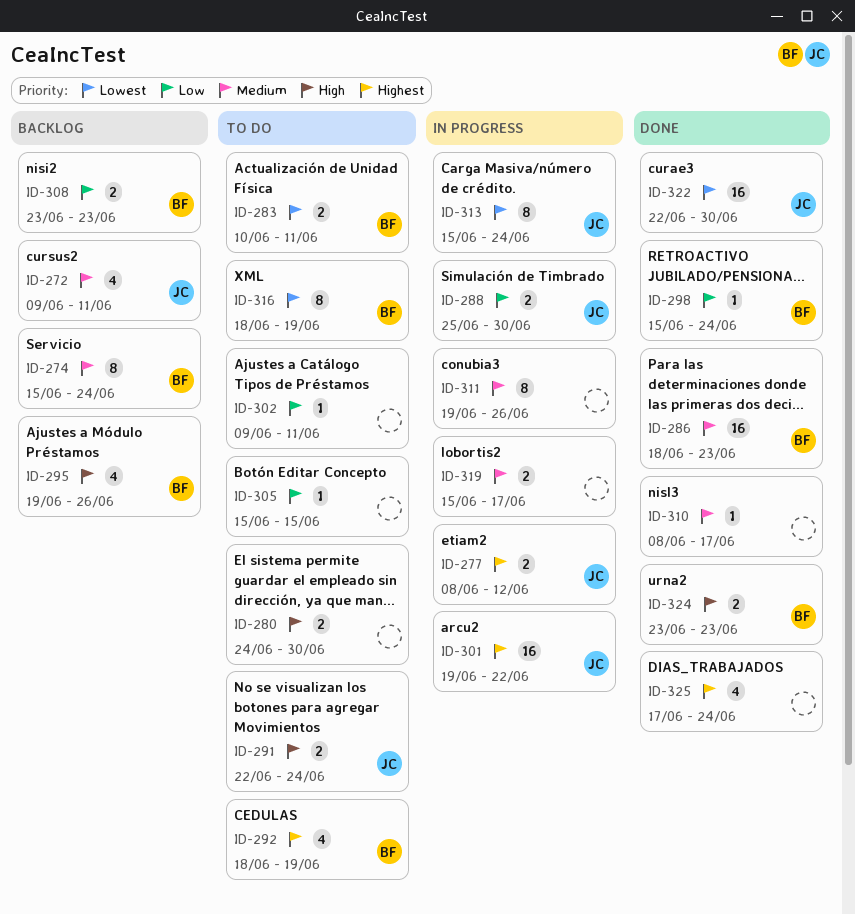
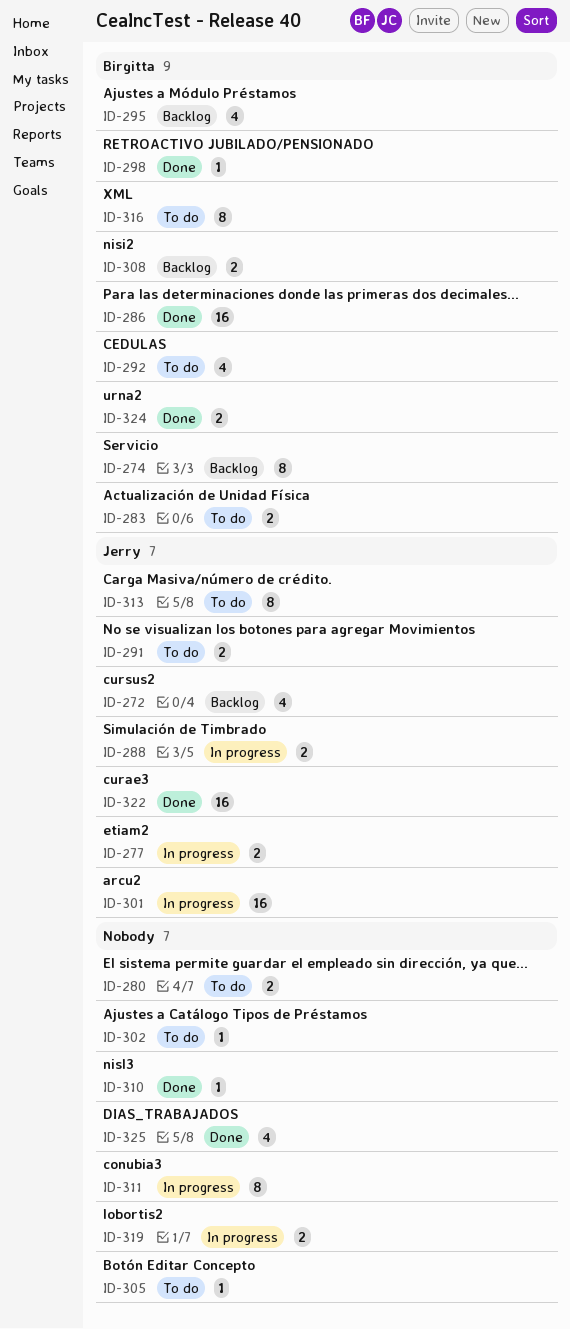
ID-313, status: In progress -> To do

